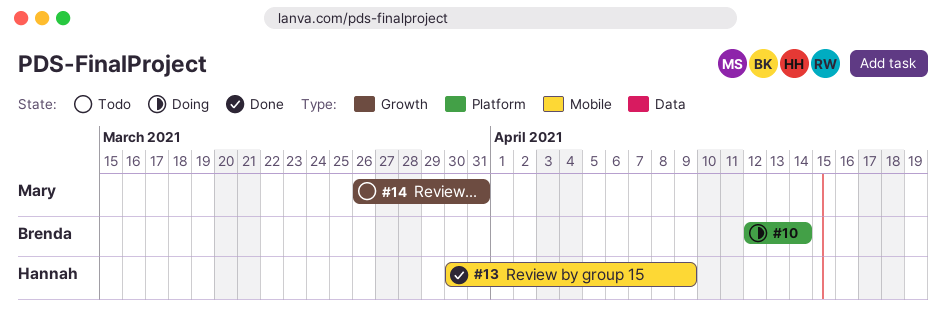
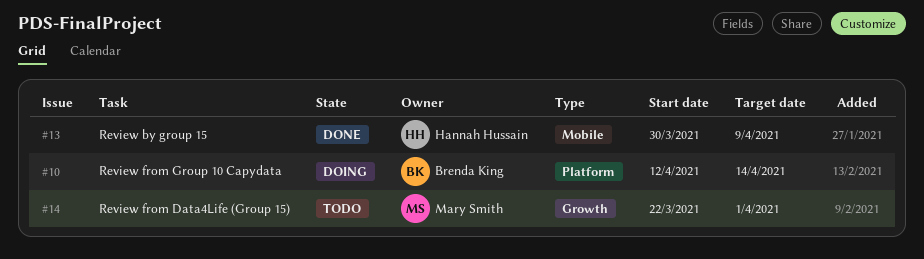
#14, start: Mar 26 -> Mar 22
#14, due: Mar 31 -> Apr 1

